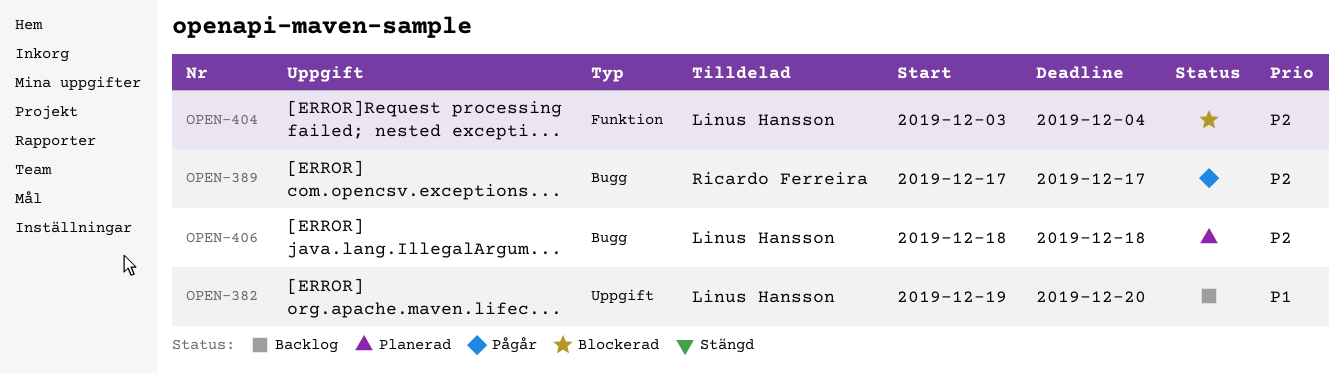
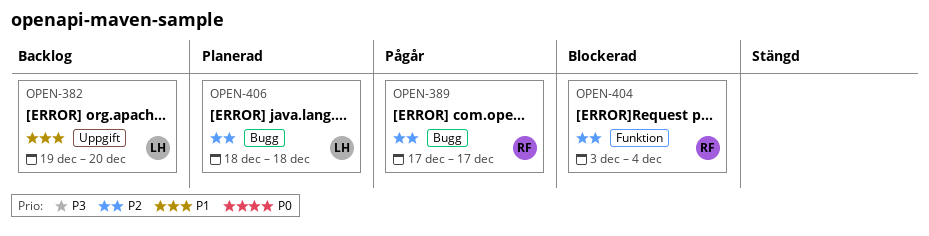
OPEN-404, owner: Linus Hansson -> Ricardo Ferreira

